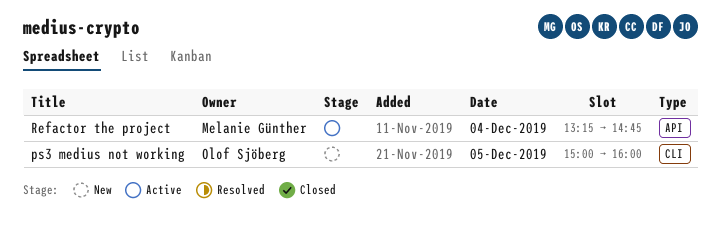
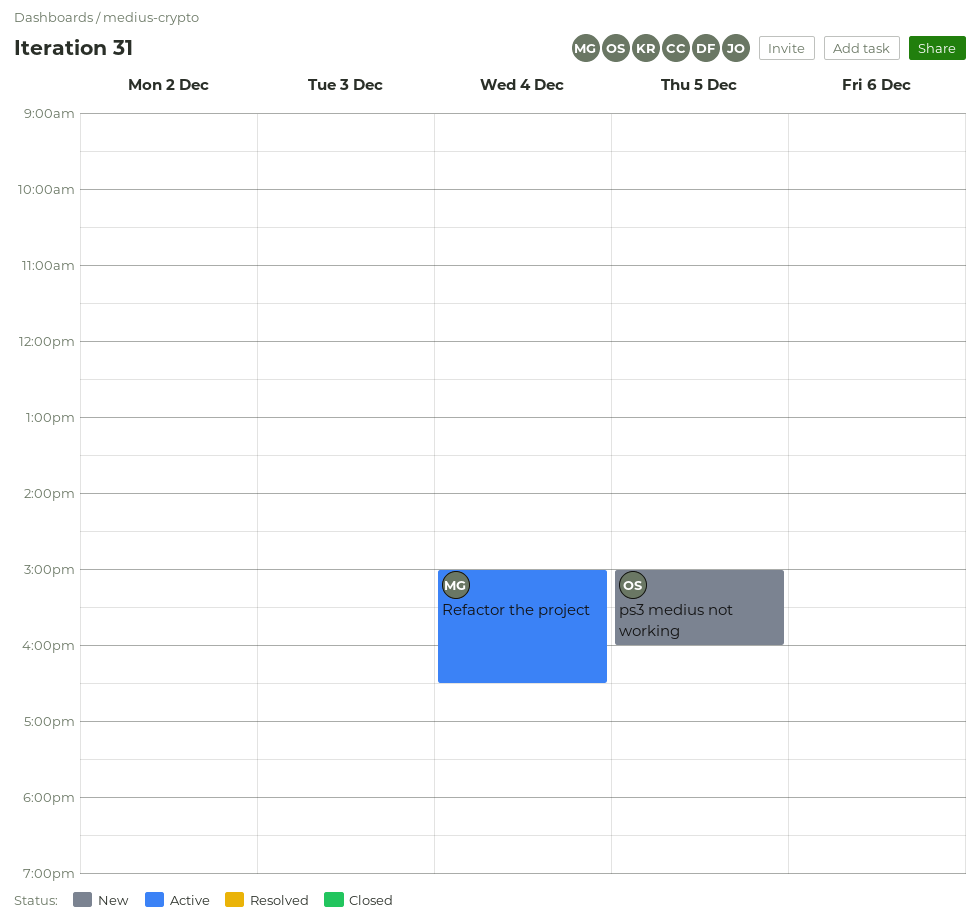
Refactor the project, begins: 13:15 -> 15:00
Refactor the project, ends: 14:45 -> 16:30

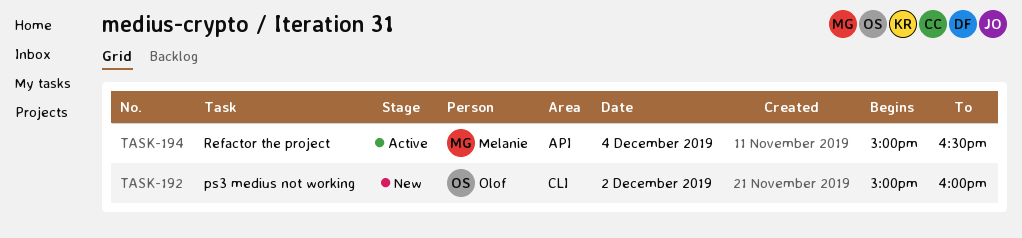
ps3 medius not working, day: Dec 5 -> Dec 2

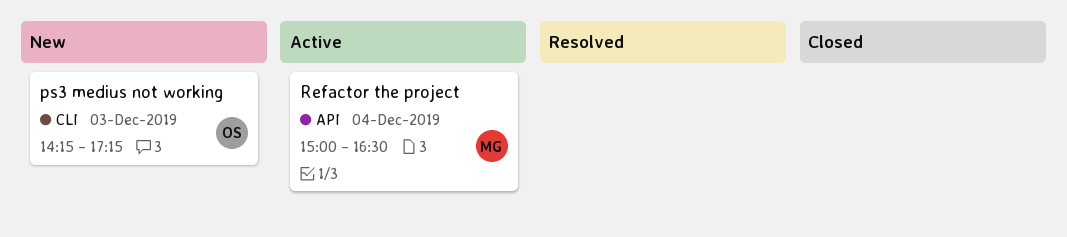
ps3 medius not working, day: Dec 2 -> Dec 3
ps3 medius not working, begins: 15:00 -> 14:15
ps3 medius not working, ends: 16:00 -> 17:15

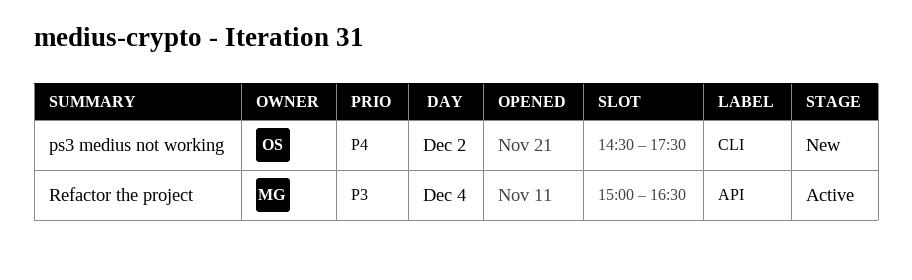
ps3 medius not working, day: Dec 3 -> Dec 2
ps3 medius not working, begins: 14:15 -> 14:30
ps3 medius not working, ends: 17:15 -> 17:30

